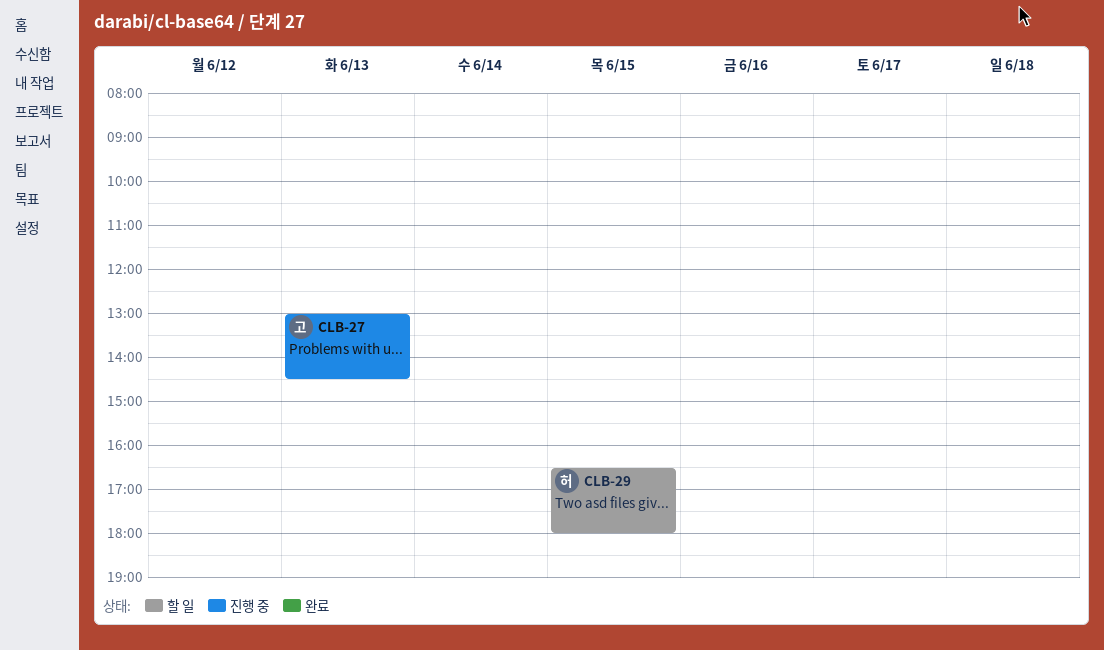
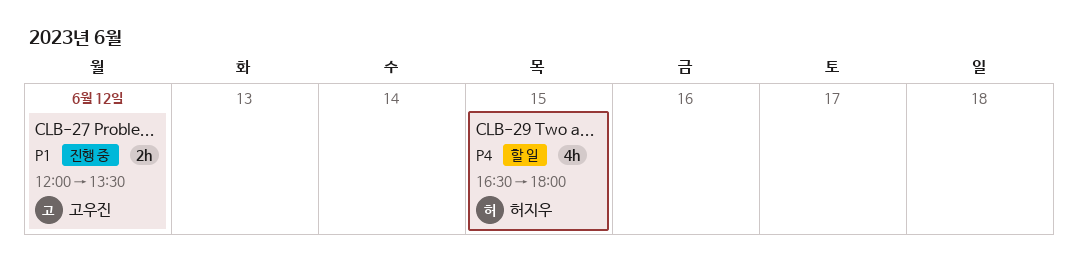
CLB-27, day: Jun 13 -> Jun 12
CLB-27, begins: 13:00 -> 12:00
CLB-27, ends: 14:30 -> 13:30

